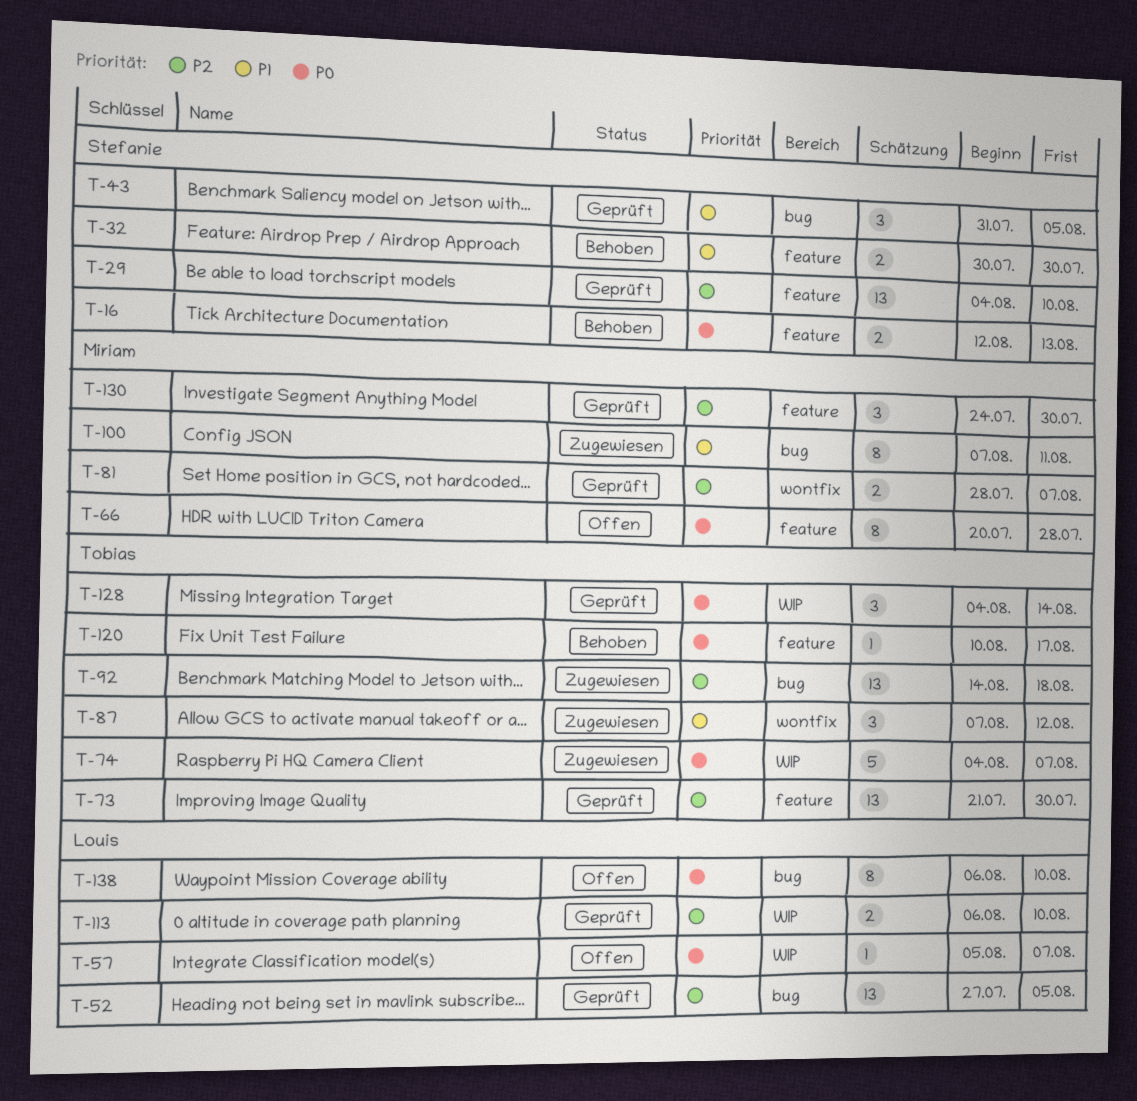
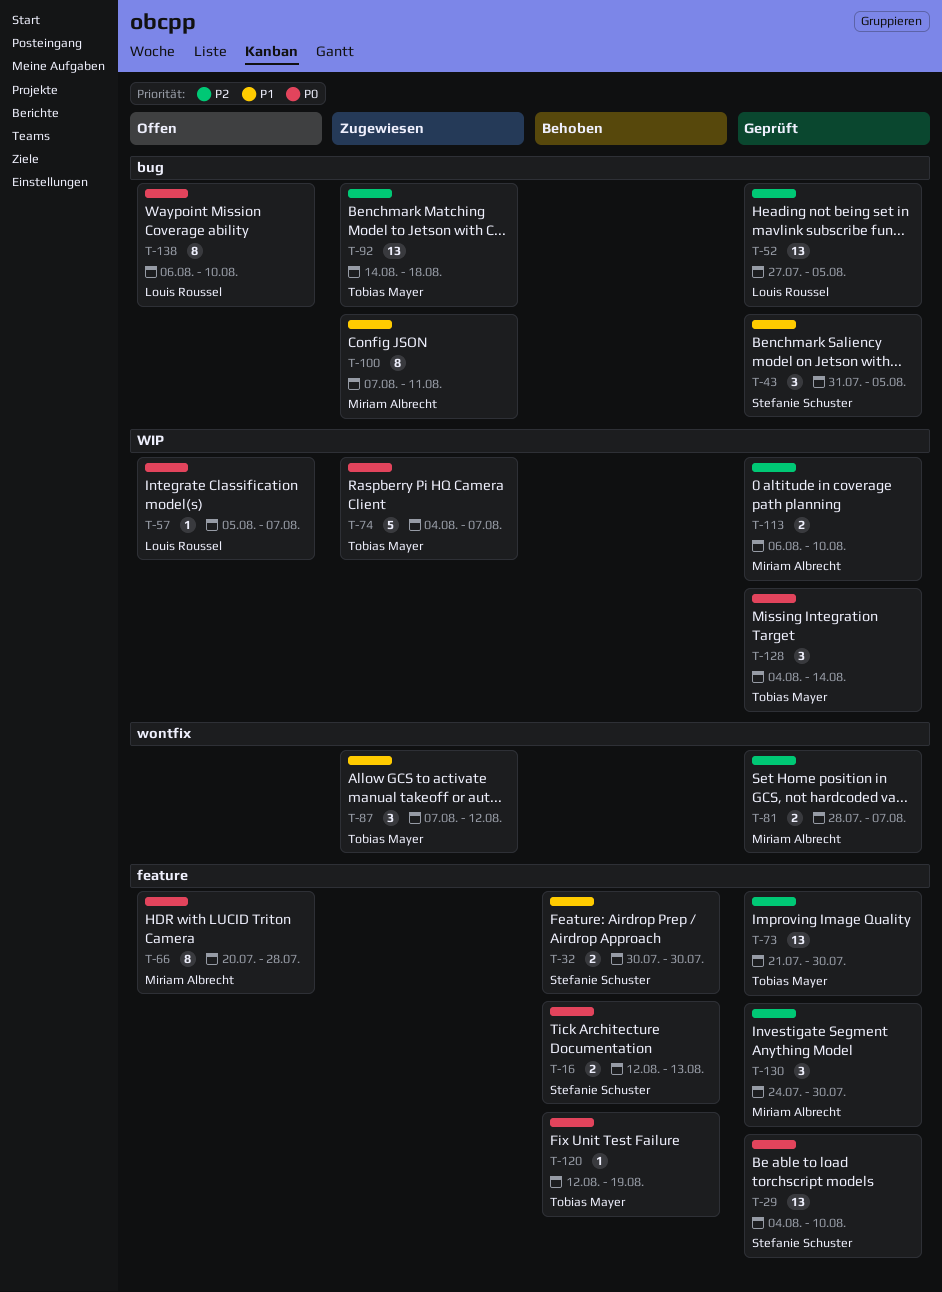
T-29, priority: P2 -> P0
T-113, owner: Louis Roussel -> Miriam Albrecht
T-120, start: Aug 10 -> Aug 12
T-120, due: Aug 17 -> Aug 19

